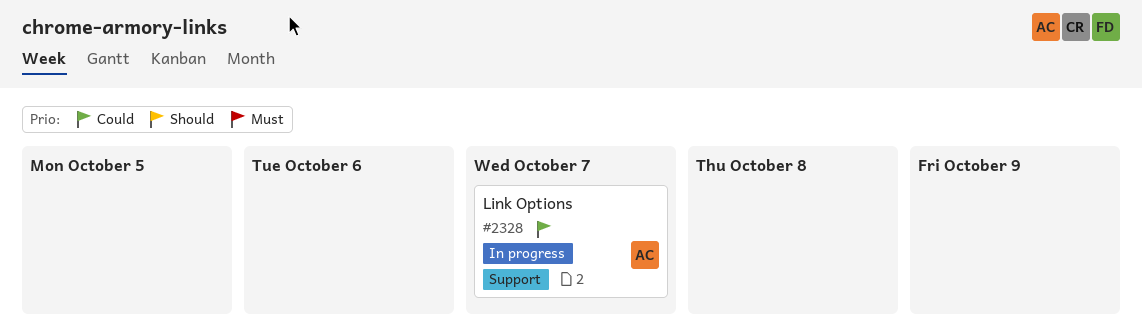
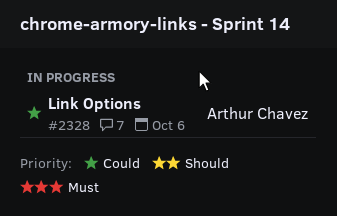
#2328, due: Oct 7 -> Oct 6

